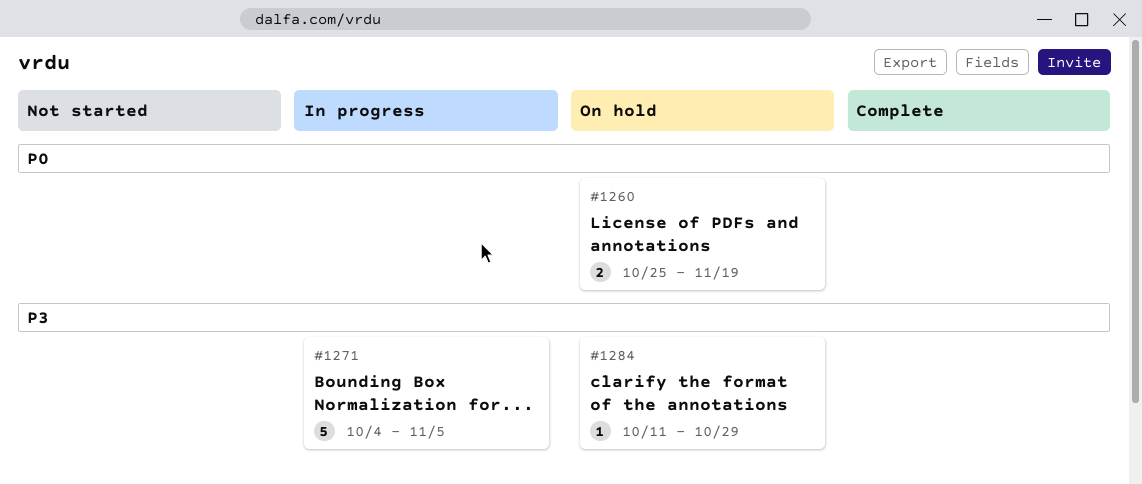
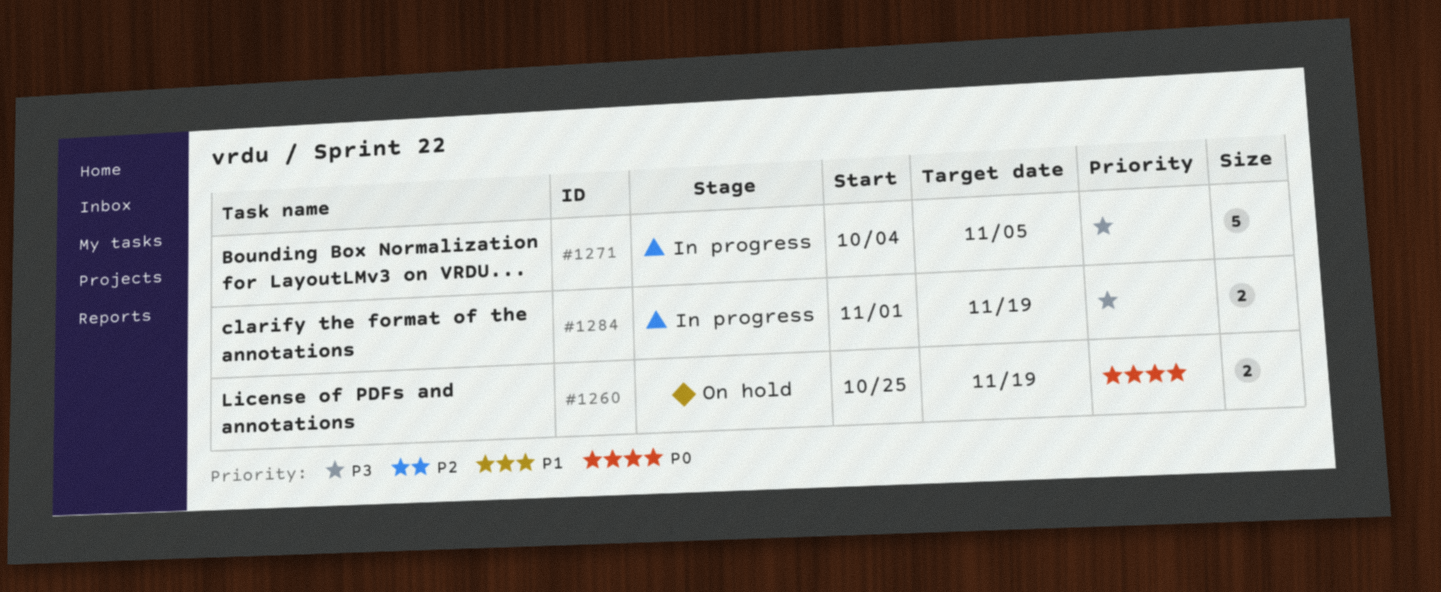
#1284, status: On hold -> In progress
#1284, estimate: 1 -> 2
#1284, start: Oct 11 -> Nov 1
#1284, due: Oct 29 -> Nov 19

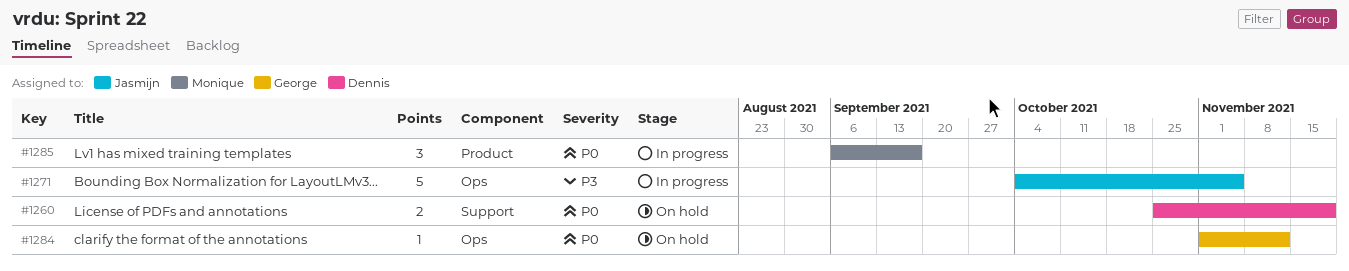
#1284, status: In progress -> On hold
#1284, priority: P3 -> P0
#1284, estimate: 2 -> 1
#1284, due: Nov 19 -> Nov 12
#1285: none -> present

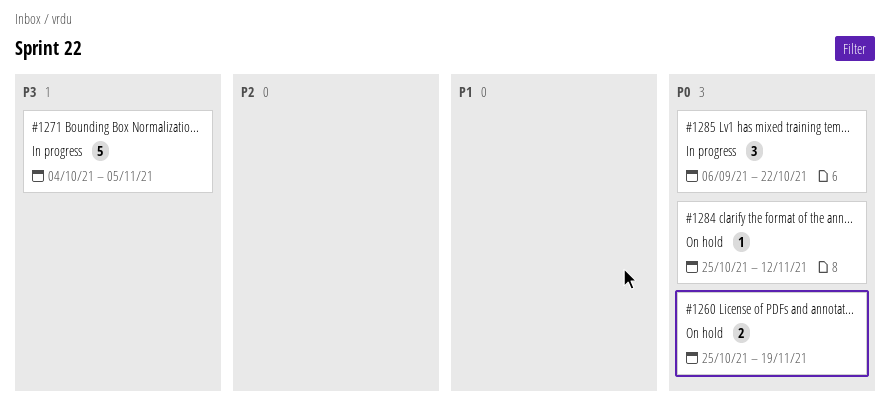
#1284, start: Nov 1 -> Oct 25
#1285, due: Sep 17 -> Oct 22

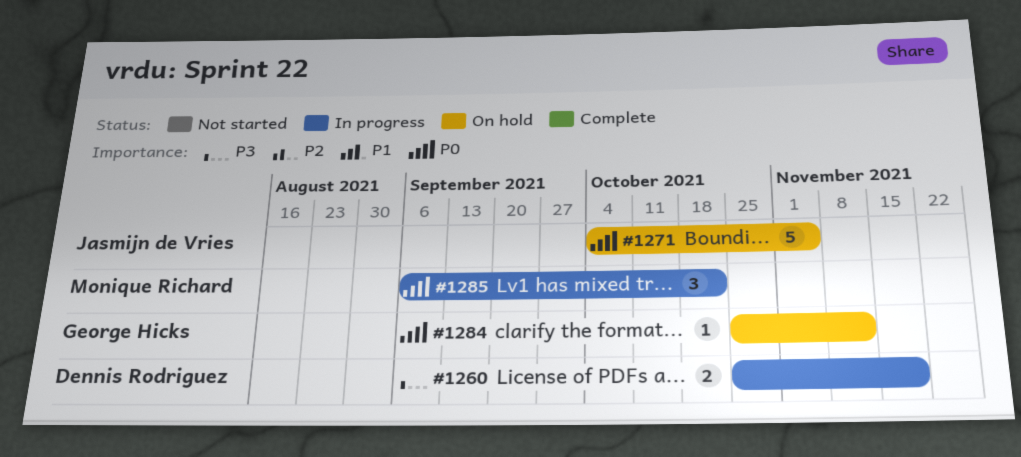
#1260, status: On hold -> In progress
#1260, priority: P0 -> P3
#1271, status: In progress -> On hold
#1271, priority: P3 -> P0

